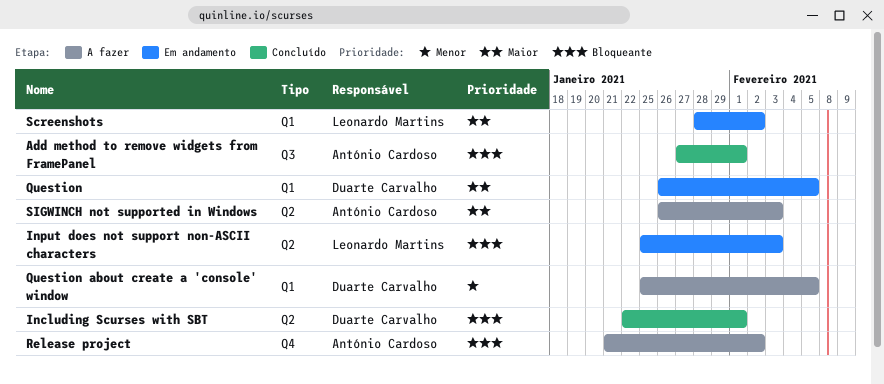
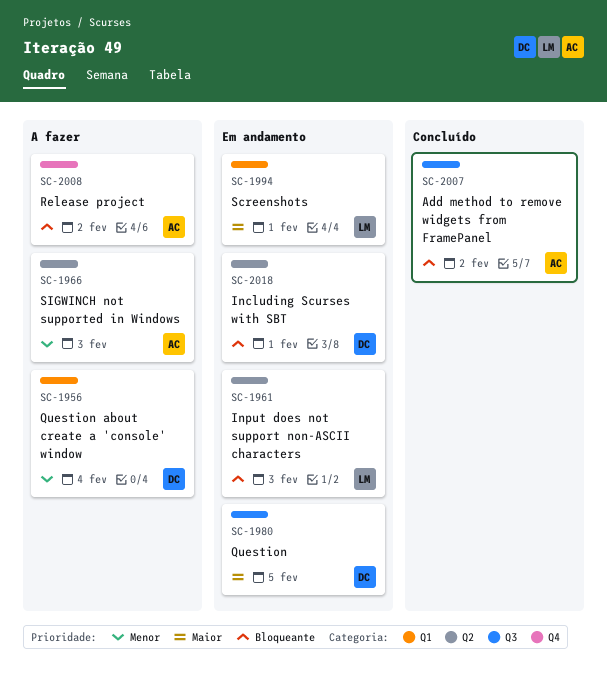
Add method to remove widgets from FramePanel, due: Feb 1 -> Feb 2
Including Scurses with SBT, status: Concluído -> Em andamento
Question, label: Q1 -> Q3
Question about create a 'console' window, due: Feb 5 -> Feb 4
Screenshots, due: Feb 2 -> Feb 1
SIGWINCH not supported in Windows, priority: Maior -> Menor

